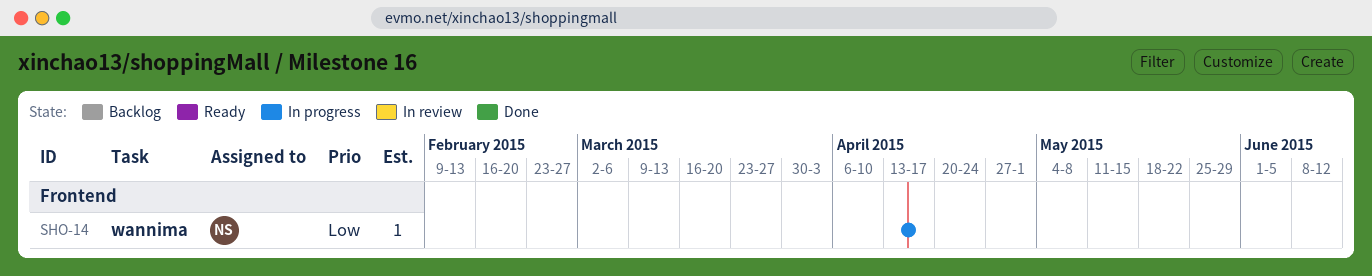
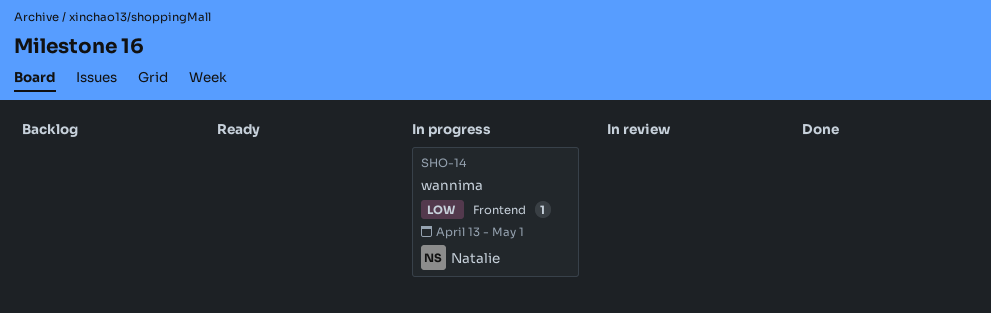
SHO-14, due: Apr 17 -> May 1

